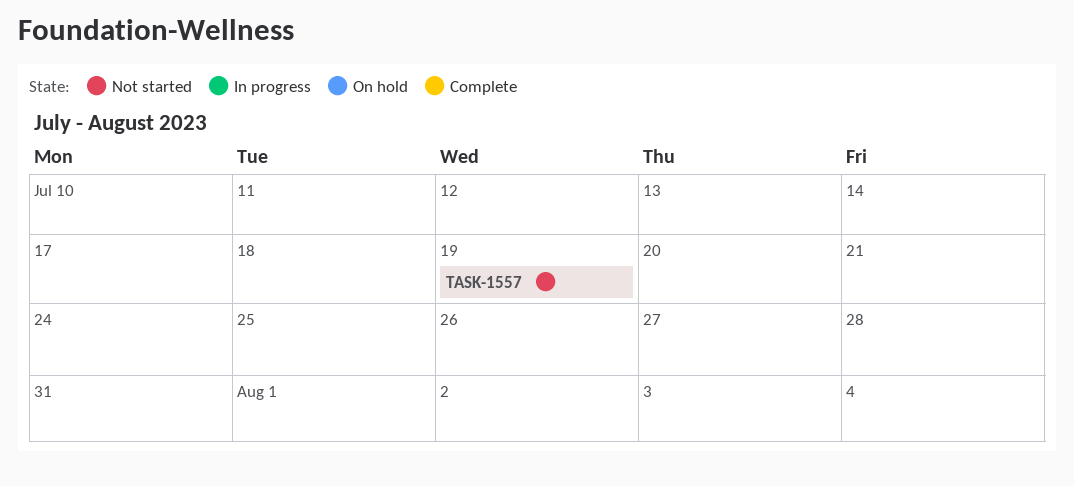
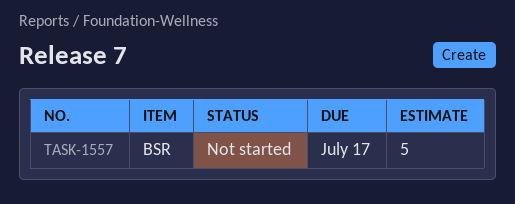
TASK-1557, due: Jul 19 -> Jul 17

